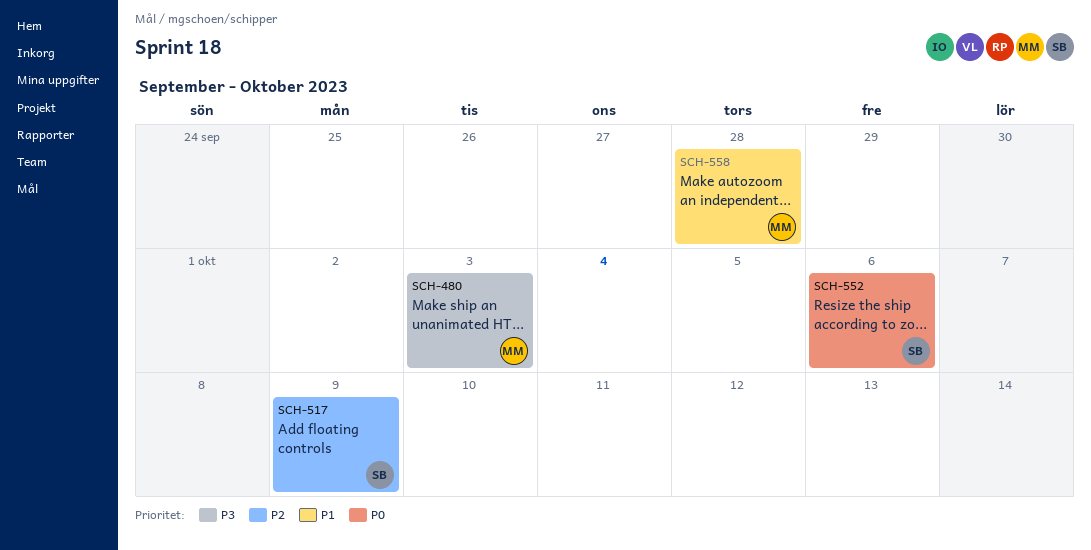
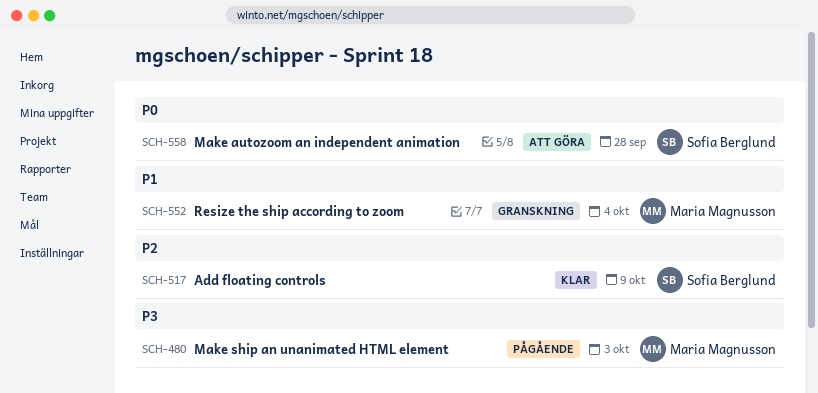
SCH-552, owner: Sofia Berglund -> Maria Magnusson
SCH-552, priority: P0 -> P1
SCH-552, due: Oct 6 -> Oct 4
SCH-558, owner: Maria Magnusson -> Sofia Berglund
SCH-558, priority: P1 -> P0

